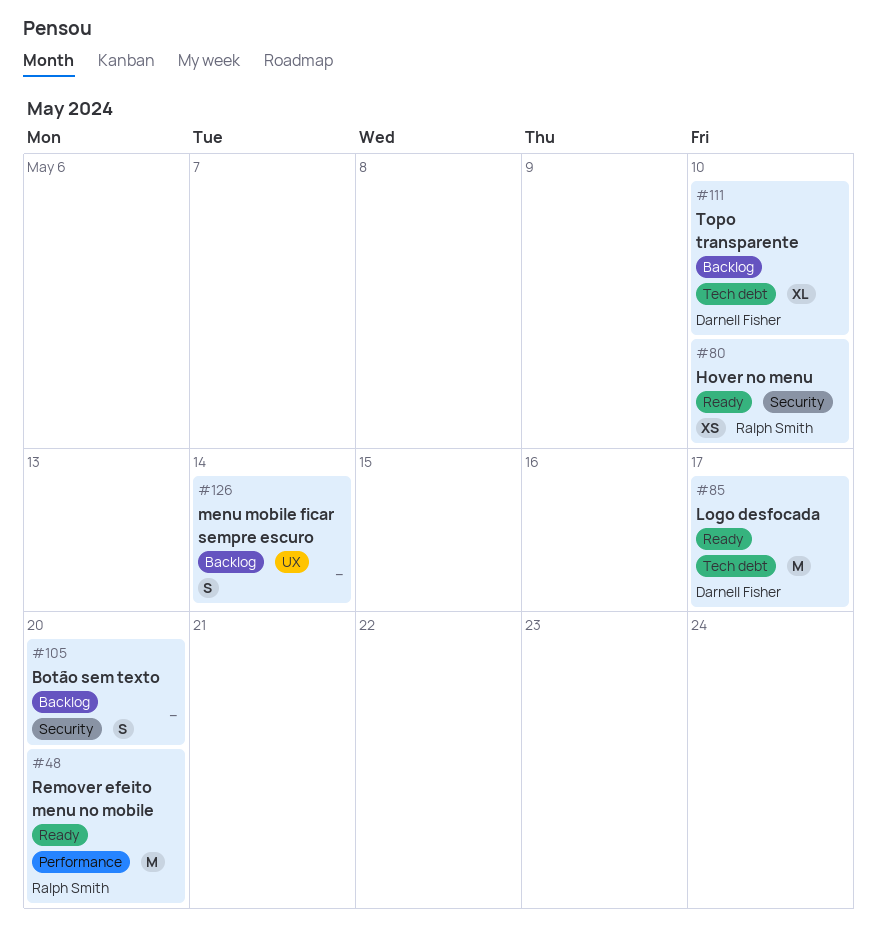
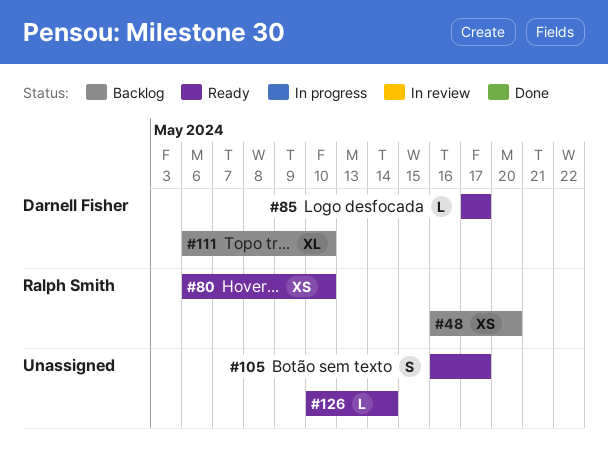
#48, status: Ready -> Backlog
#48, estimate: M -> XS
#85, estimate: M -> L
#105, status: Backlog -> Ready
#105, due: May 20 -> May 17
#126, status: Backlog -> Ready
#126, estimate: S -> L

